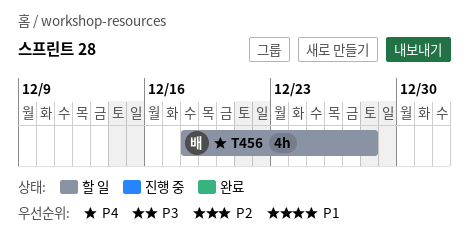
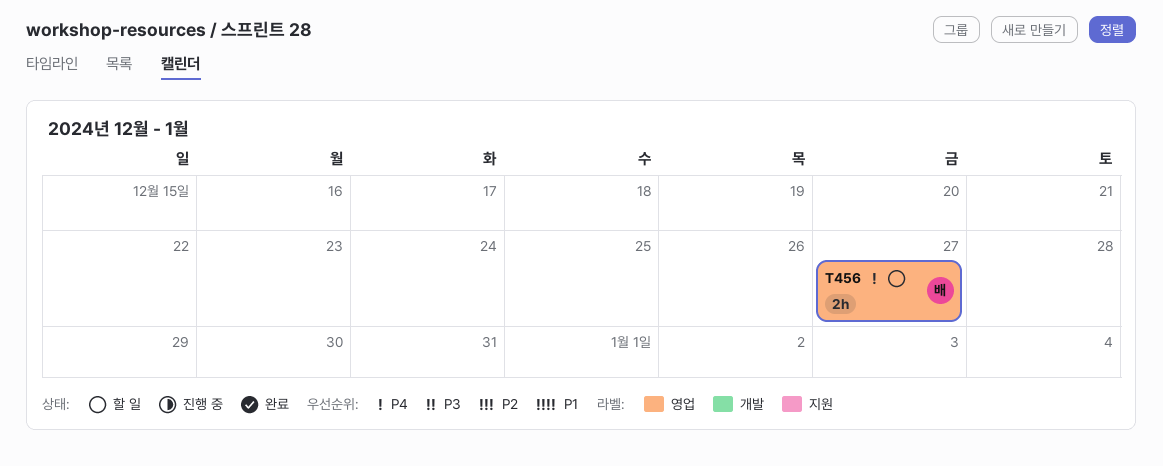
T456, estimate: 4h -> 2h
T456, due: Dec 28 -> Dec 27

